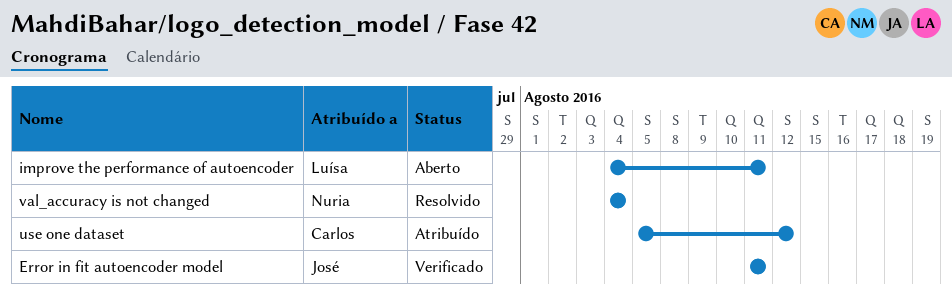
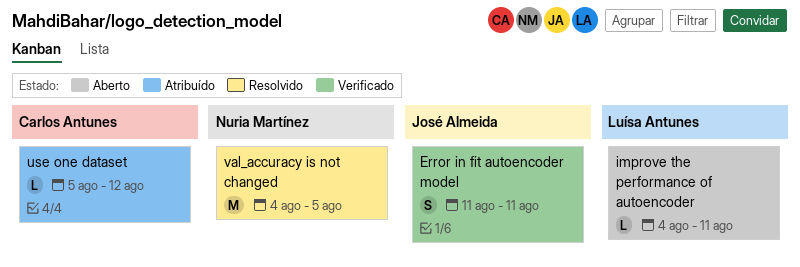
val_accuracy is not changed, due: Aug 4 -> Aug 5

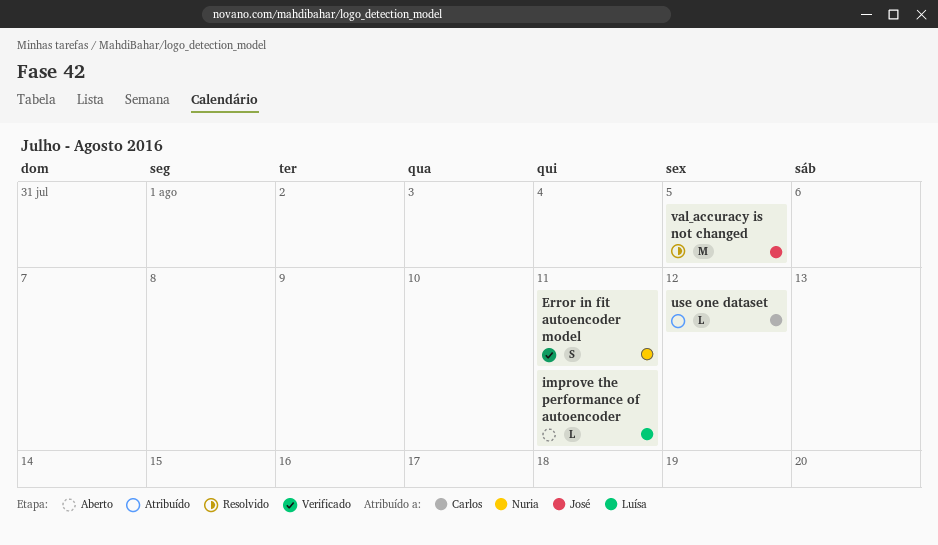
Error in fit autoencoder model, owner: José Almeida -> Nuria Martínez
val_accuracy is not changed, owner: Nuria Martínez -> José Almeida

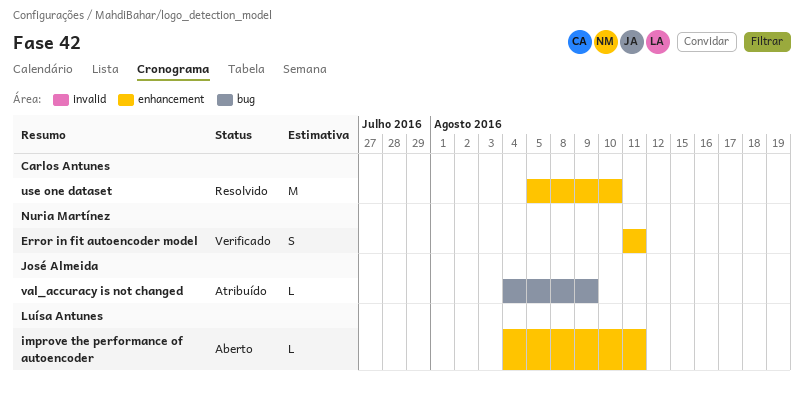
use one dataset, status: Atribuído -> Resolvido
use one dataset, estimate: L -> M
use one dataset, due: Aug 12 -> Aug 10
val_accuracy is not changed, status: Resolvido -> Atribuído
val_accuracy is not changed, estimate: M -> L
val_accuracy is not changed, due: Aug 5 -> Aug 9

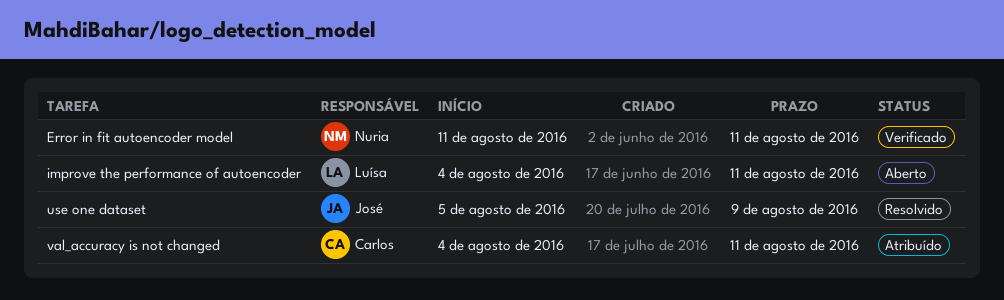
use one dataset, owner: Carlos Antunes -> José Almeida
use one dataset, due: Aug 10 -> Aug 9
val_accuracy is not changed, owner: José Almeida -> Carlos Antunes
val_accuracy is not changed, due: Aug 9 -> Aug 11

